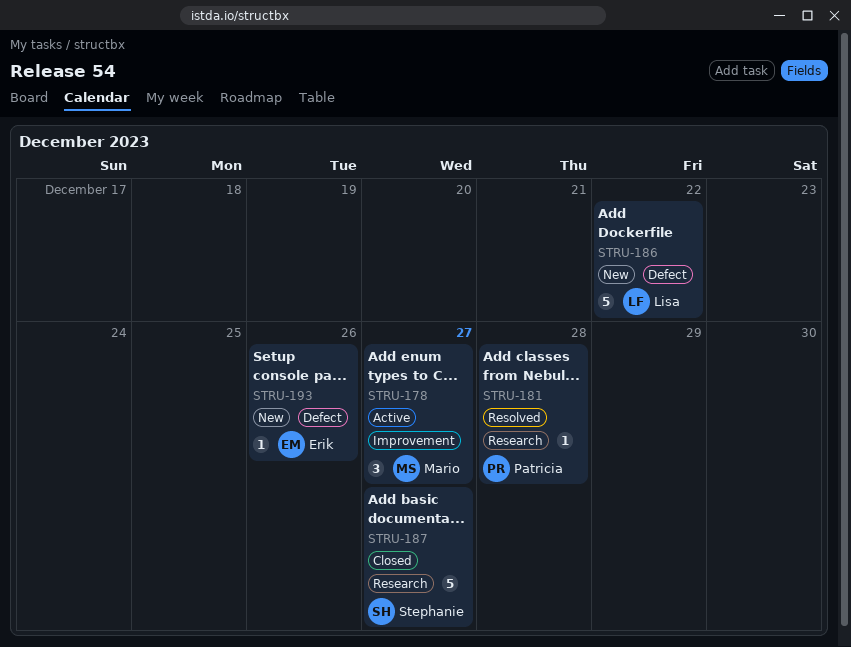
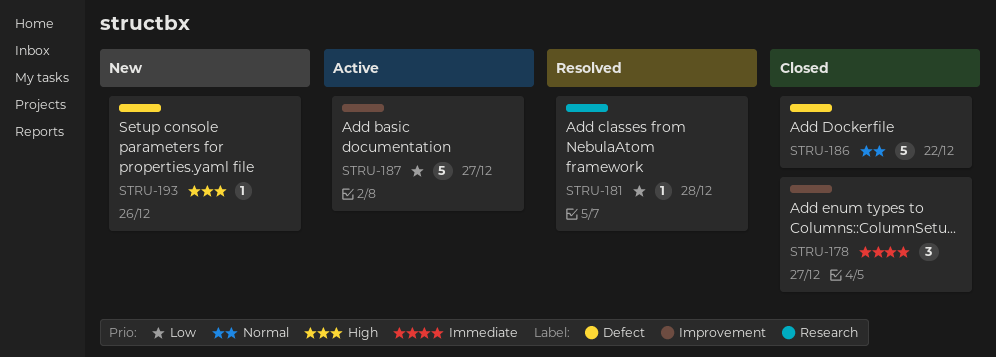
STRU-178, status: Active -> Closed
STRU-186, status: New -> Closed
STRU-187, status: Closed -> Active
STRU-187, label: Research -> Improvement

